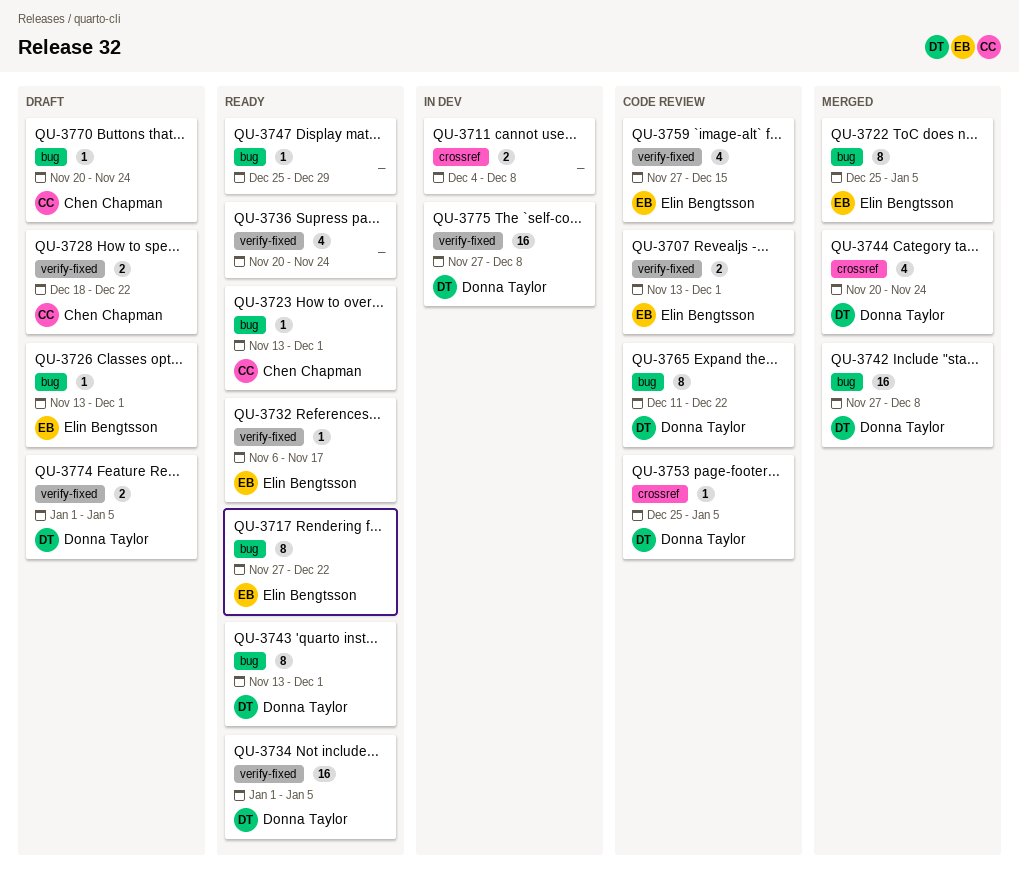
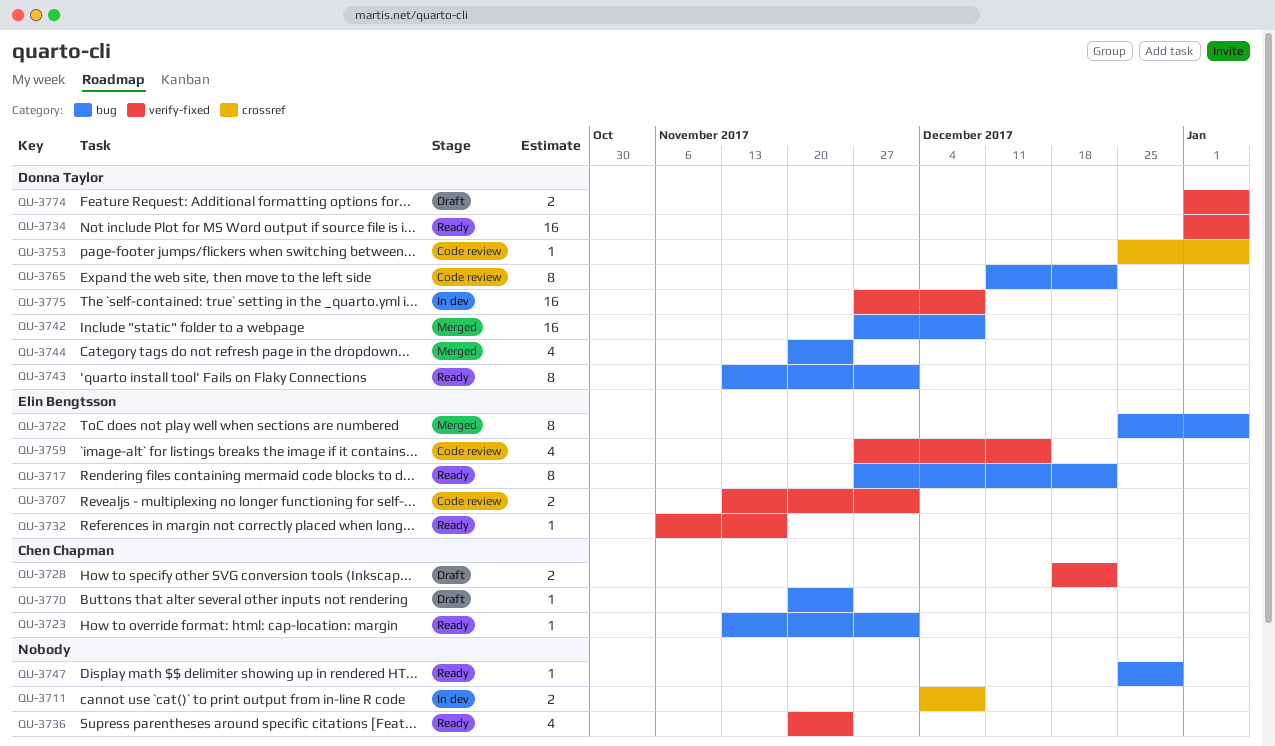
QU-3726: present -> none
QU-3744, label: crossref -> bug

